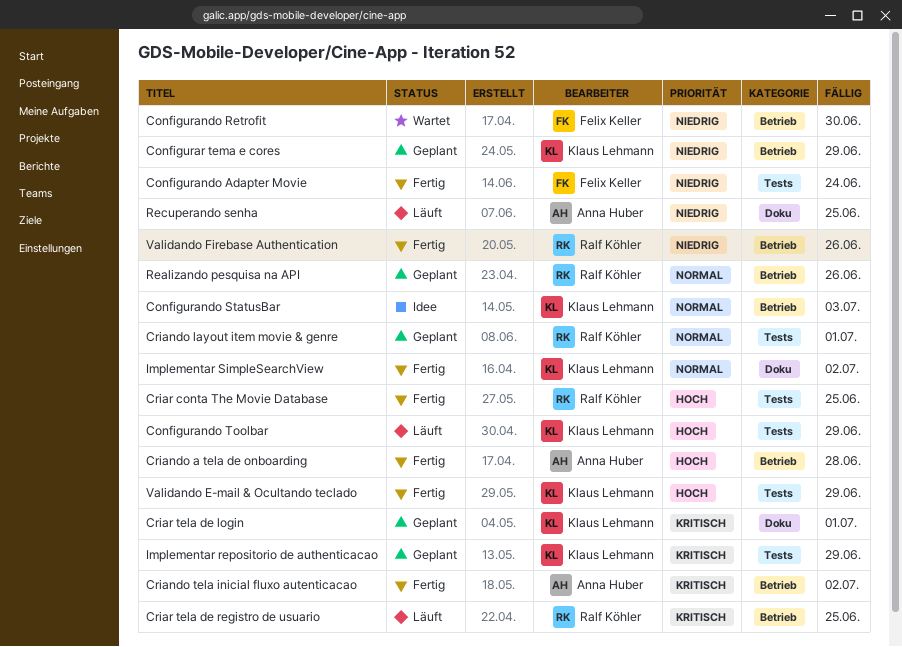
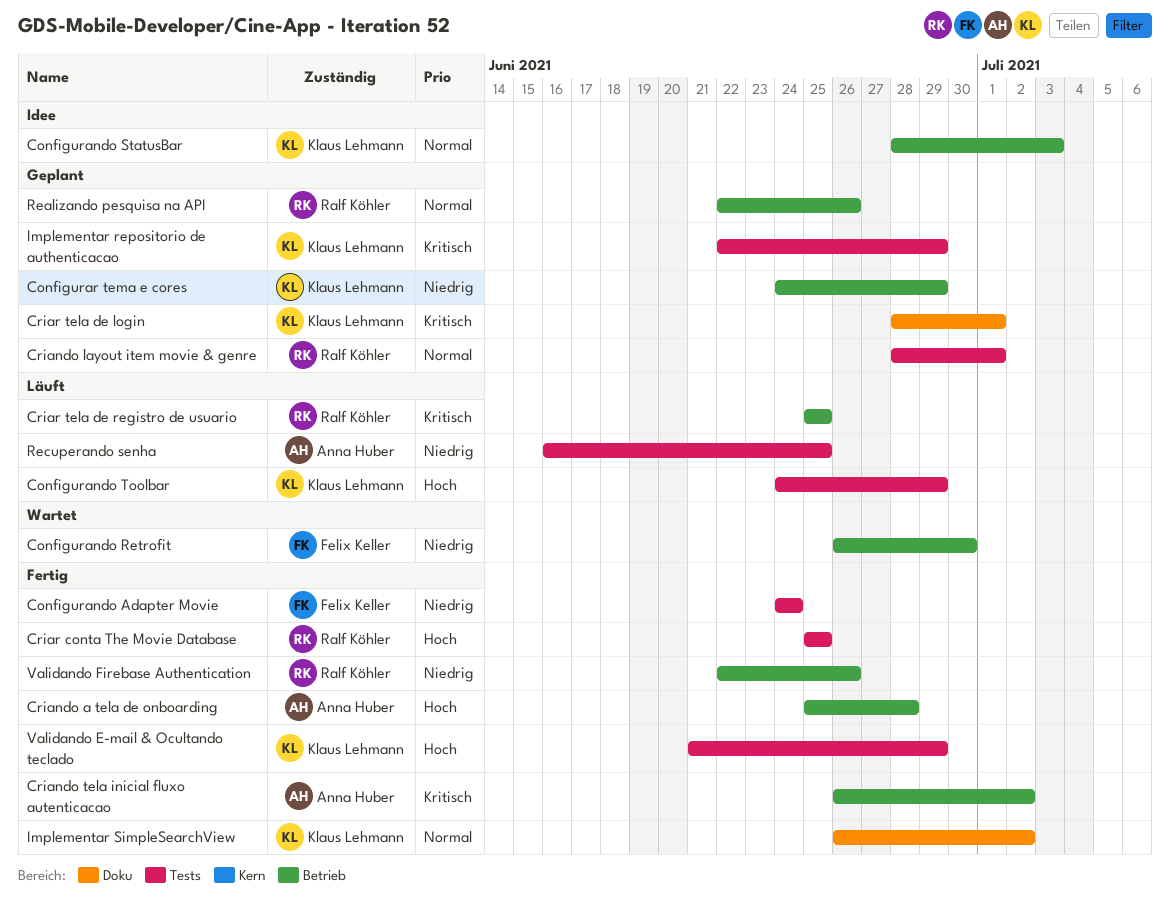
Recuperando senha, label: Doku -> Tests

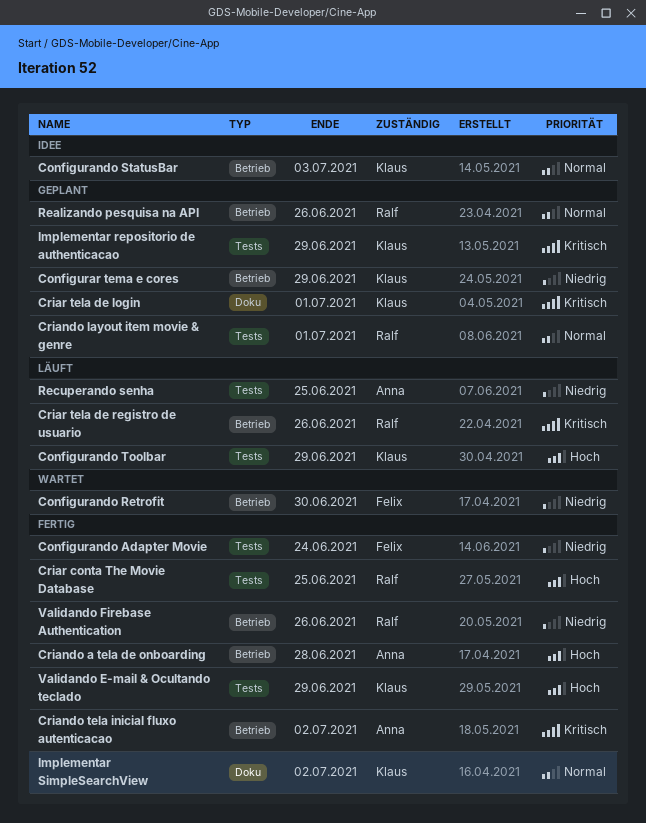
Criar tela de registro de usuario, due: Jun 25 -> Jun 26

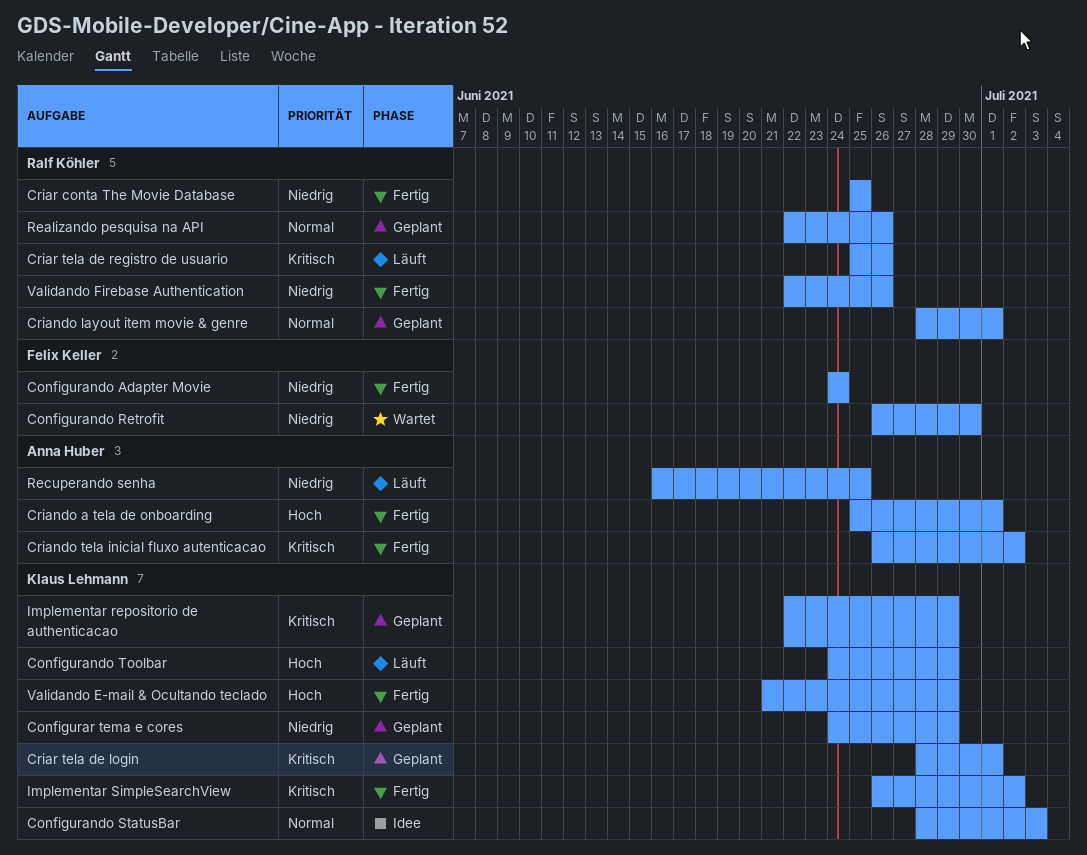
Criando a tela de onboarding, due: Jun 28 -> Jul 1
Criar conta The Movie Database, priority: Hoch -> Niedrig
Implementar SimpleSearchView, priority: Normal -> Kritisch

